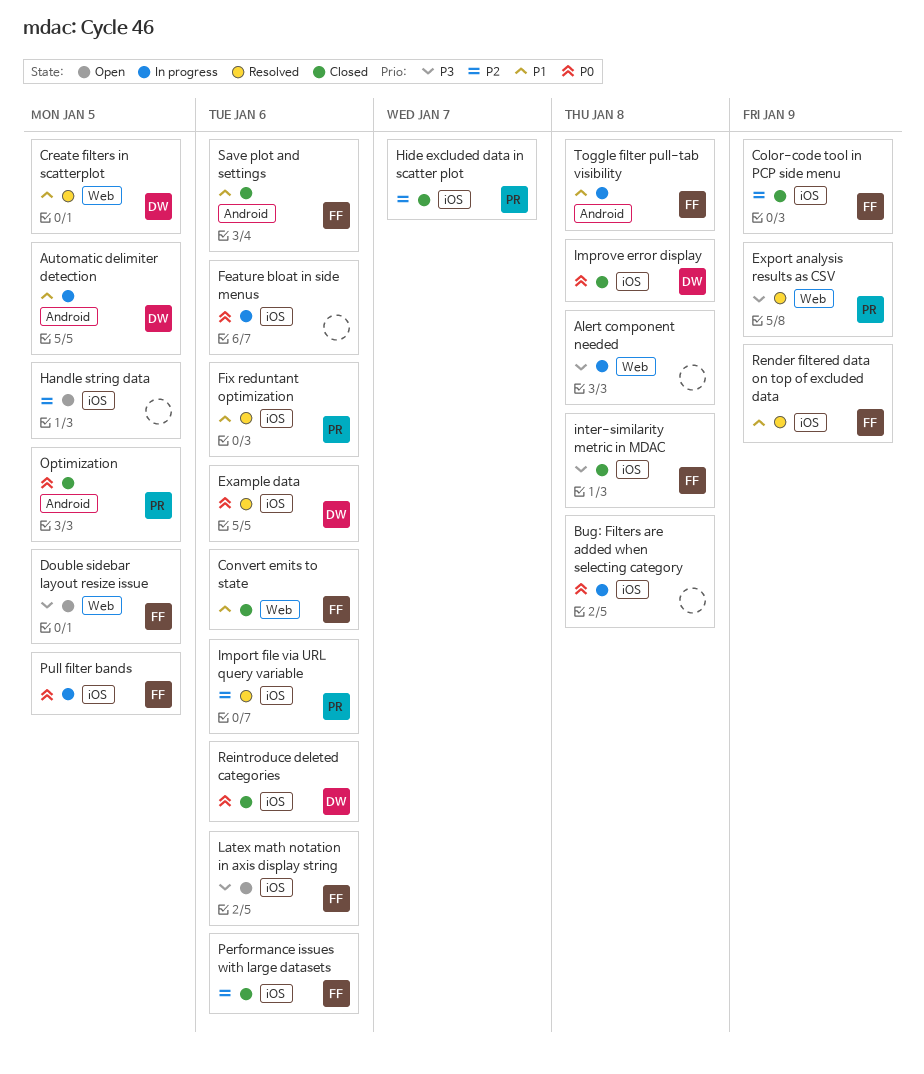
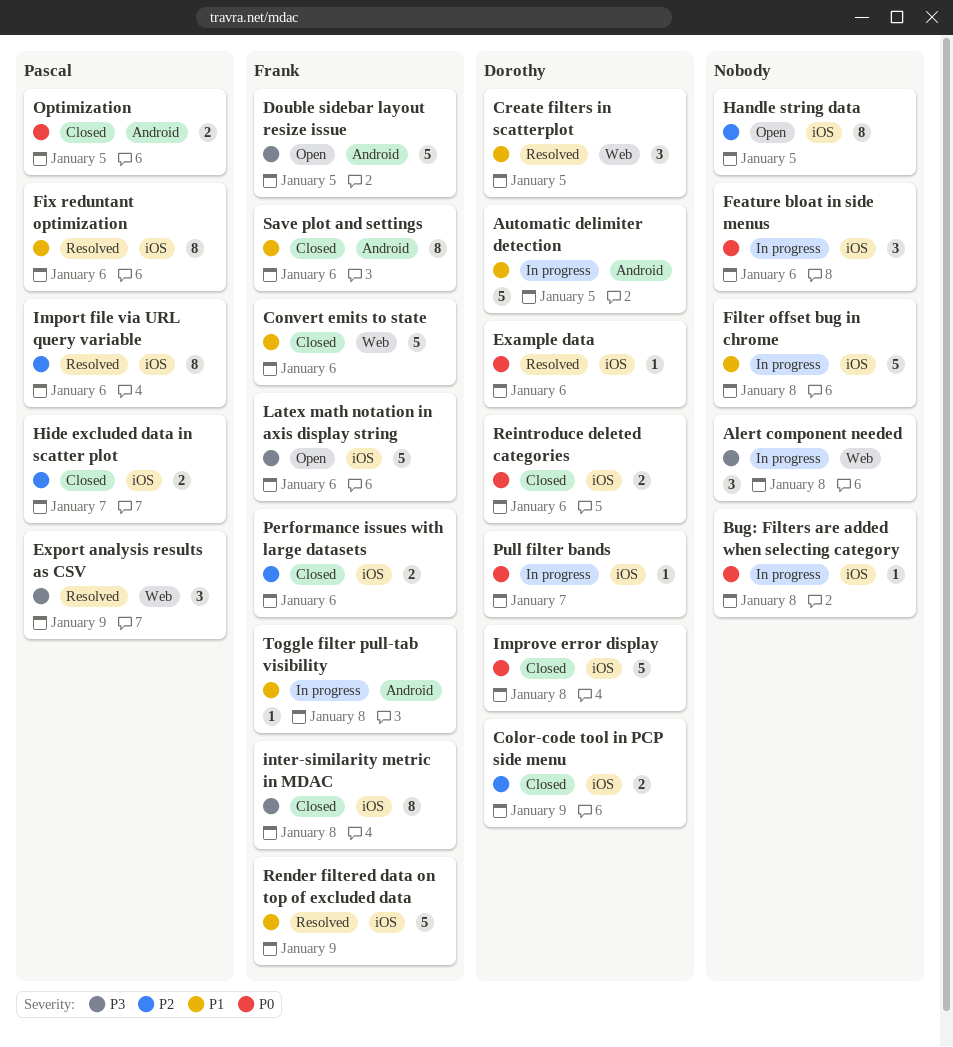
Color-code tool in PCP side menu, owner: Frank -> Dorothy
Double sidebar layout resize issue, label: Web -> Android
Filter offset bug in chrome: none -> present
Pull filter bands, owner: Frank -> Dorothy
Pull filter bands, due: Jan 5 -> Jan 7

